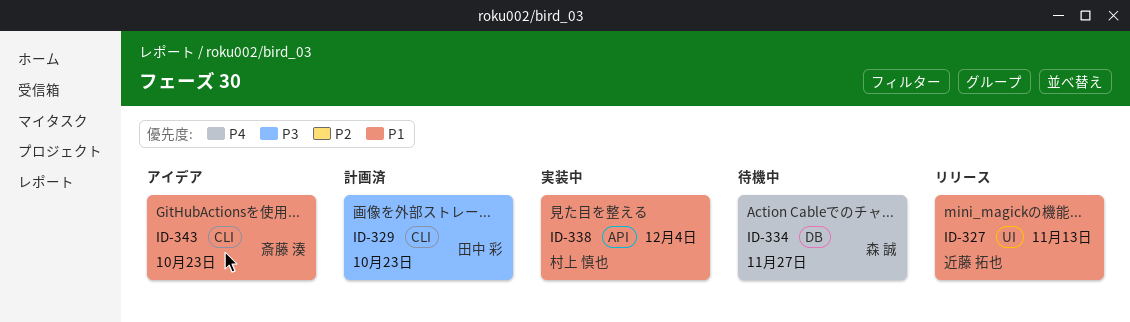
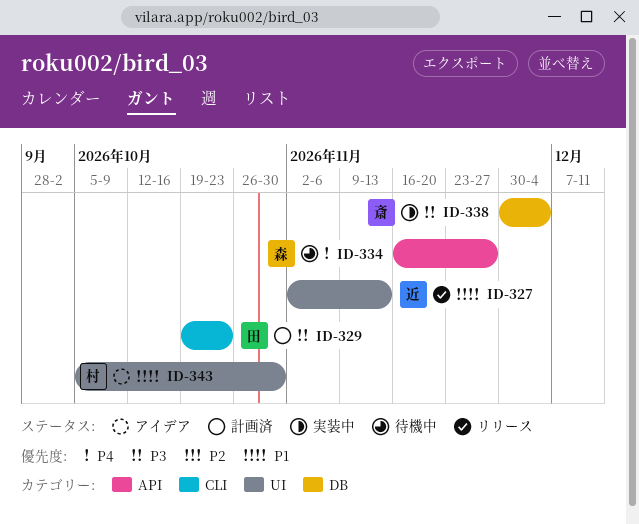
ID-334, label: DB -> API
ID-338, owner: 村上 慎也 -> 斎藤 湊
ID-338, priority: P1 -> P3
ID-338, label: API -> DB
ID-343, owner: 斎藤 湊 -> 村上 慎也
ID-343, label: CLI -> UI
ID-343, due: Oct 23 -> Oct 30

